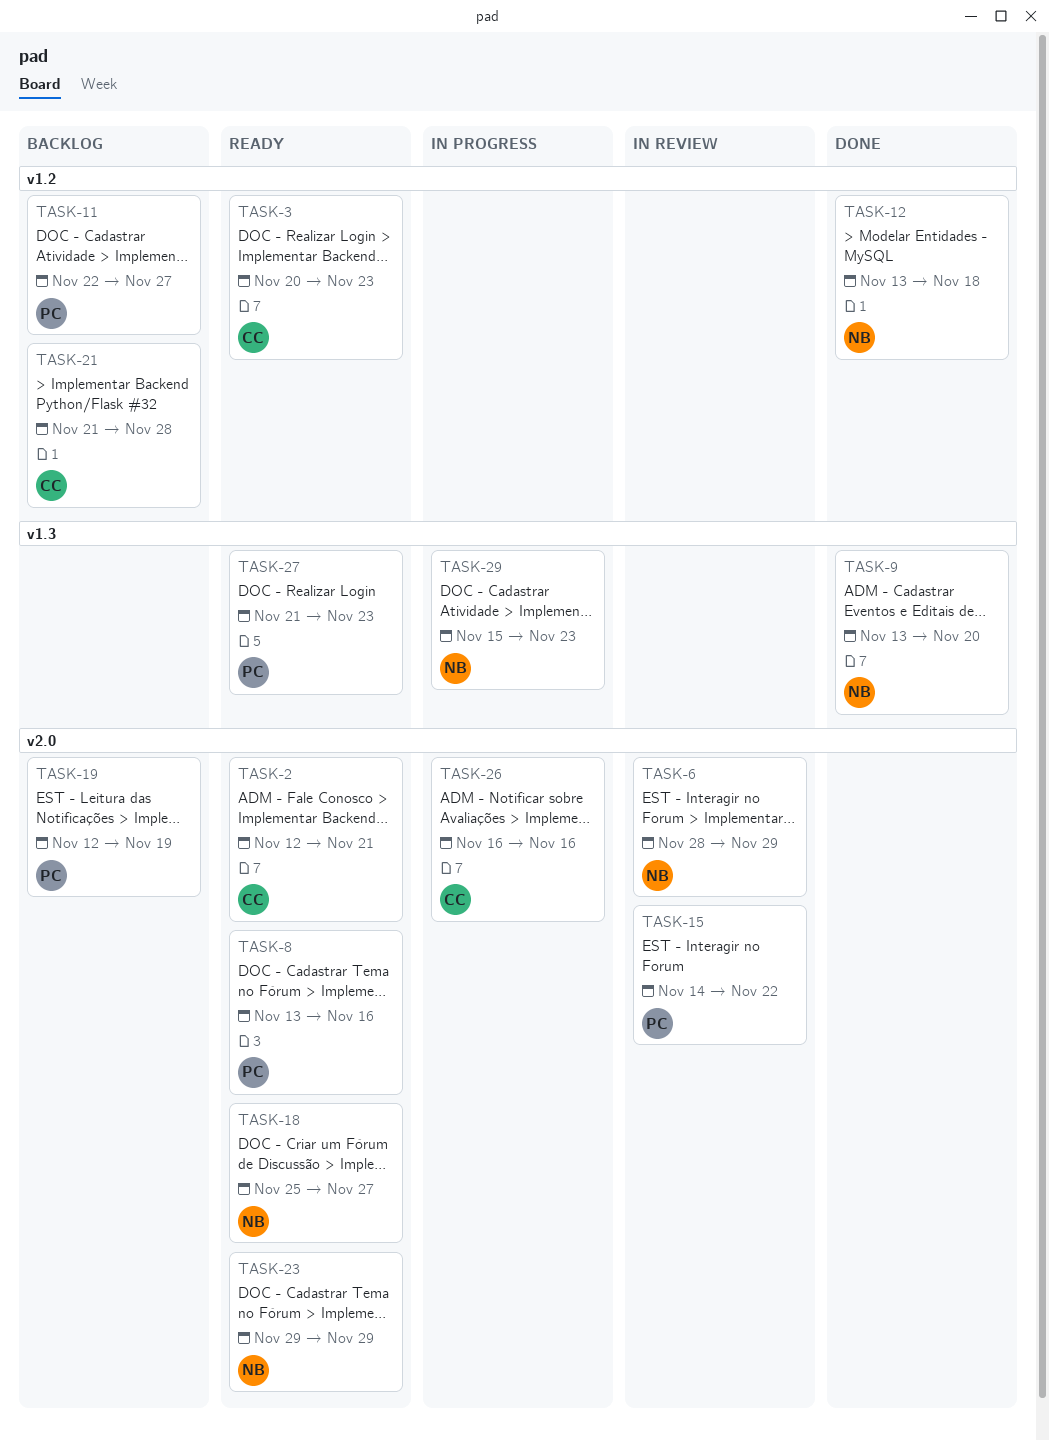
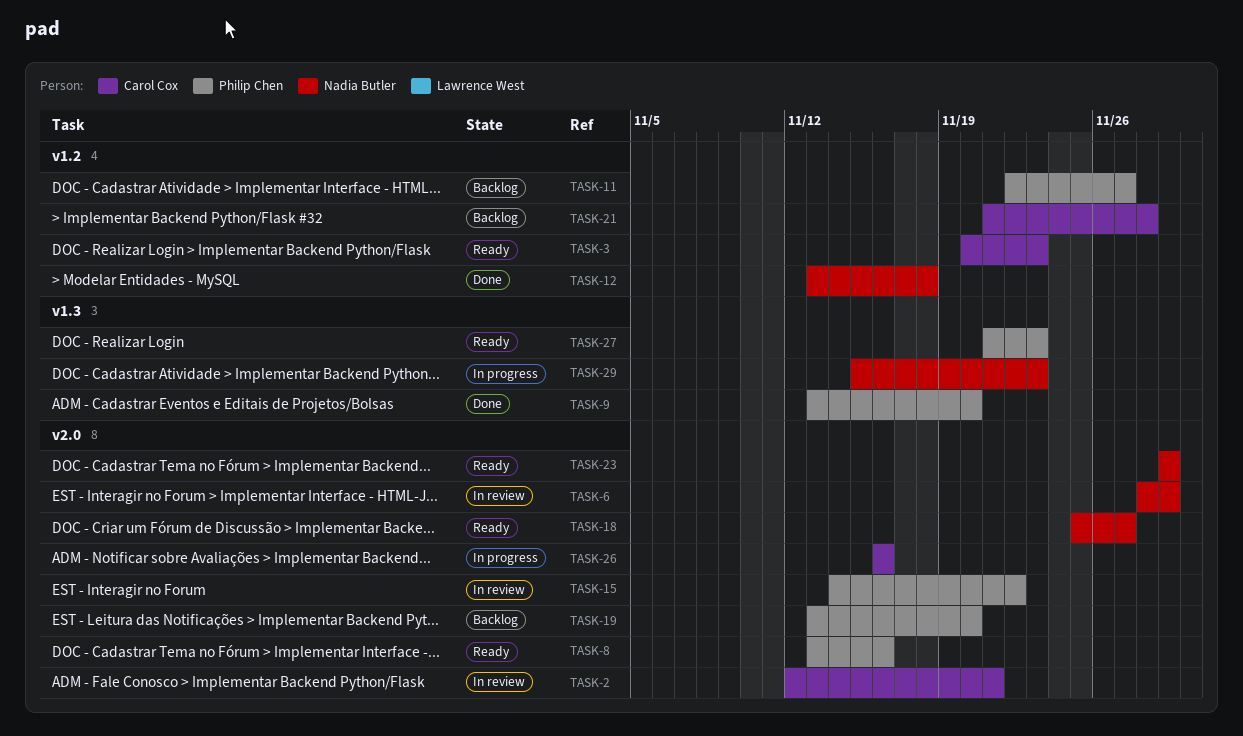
TASK-2, status: Ready -> In review
TASK-9, owner: Nadia Butler -> Philip Chen
TASK-19, start: Nov 12 -> Nov 13
TASK-19, due: Nov 19 -> Nov 20

